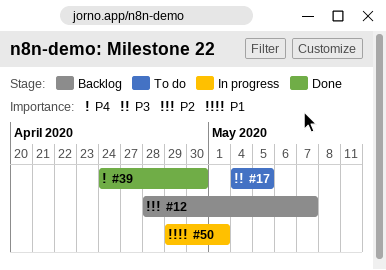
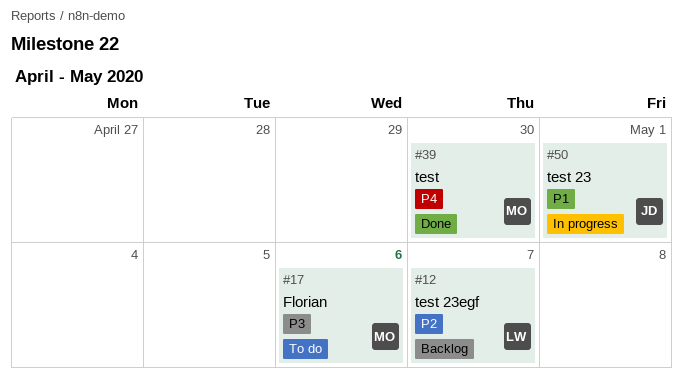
#17, due: May 5 -> May 6

